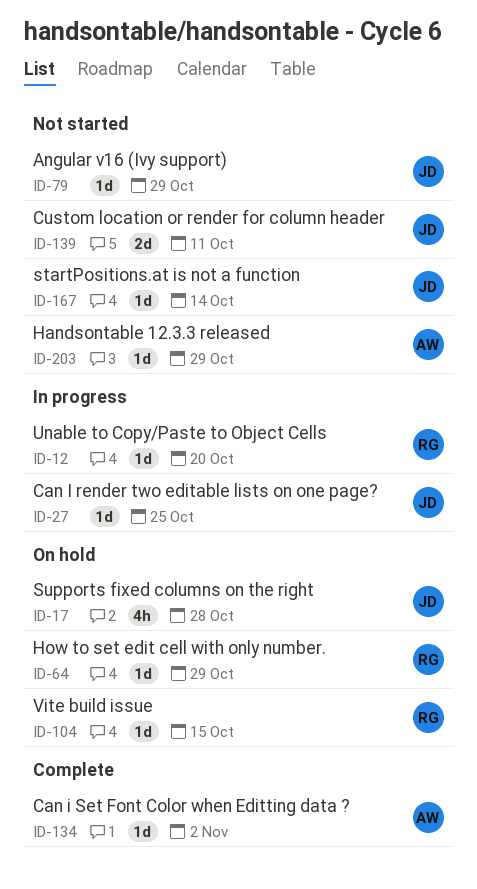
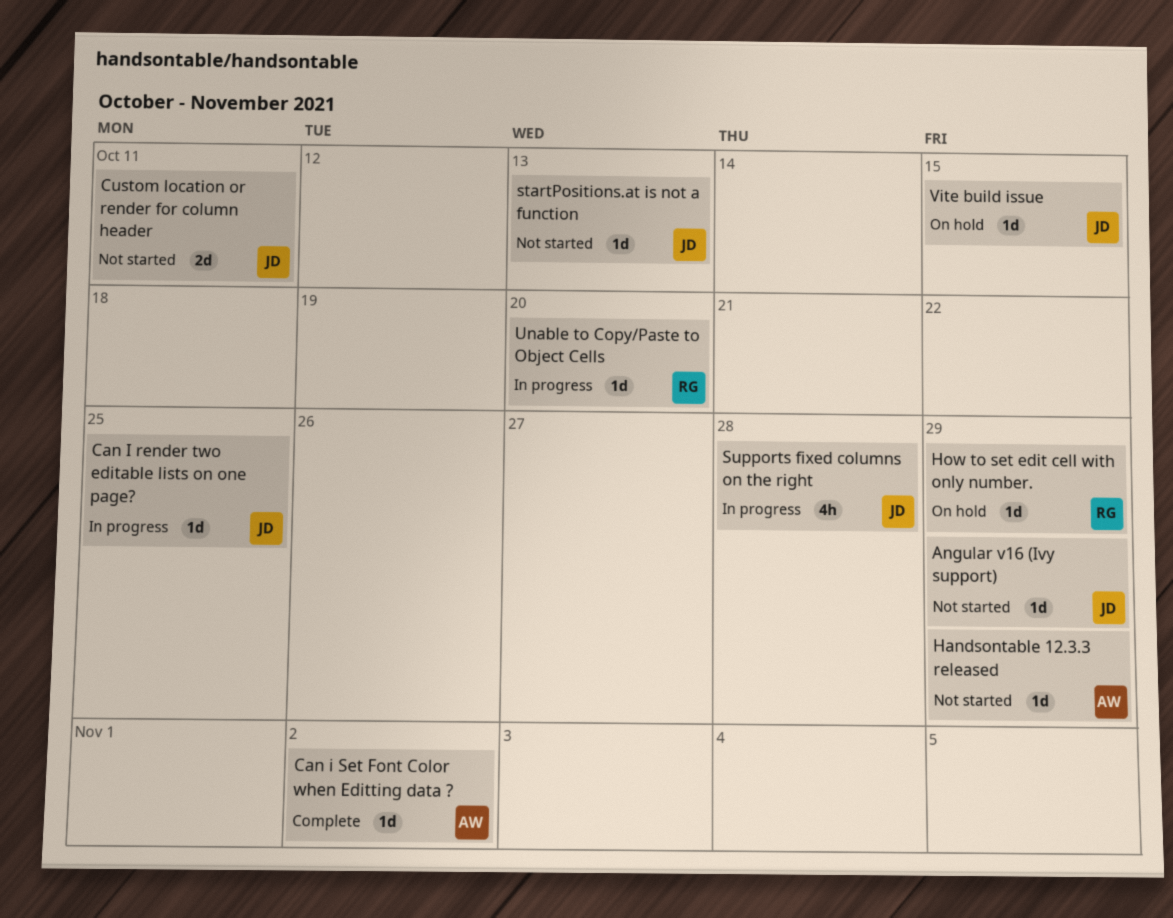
startPositions.at is not a function, due: Oct 14 -> Oct 13
Supports fixed columns on the right, status: On hold -> In progress
Vite build issue, owner: RG -> JD

